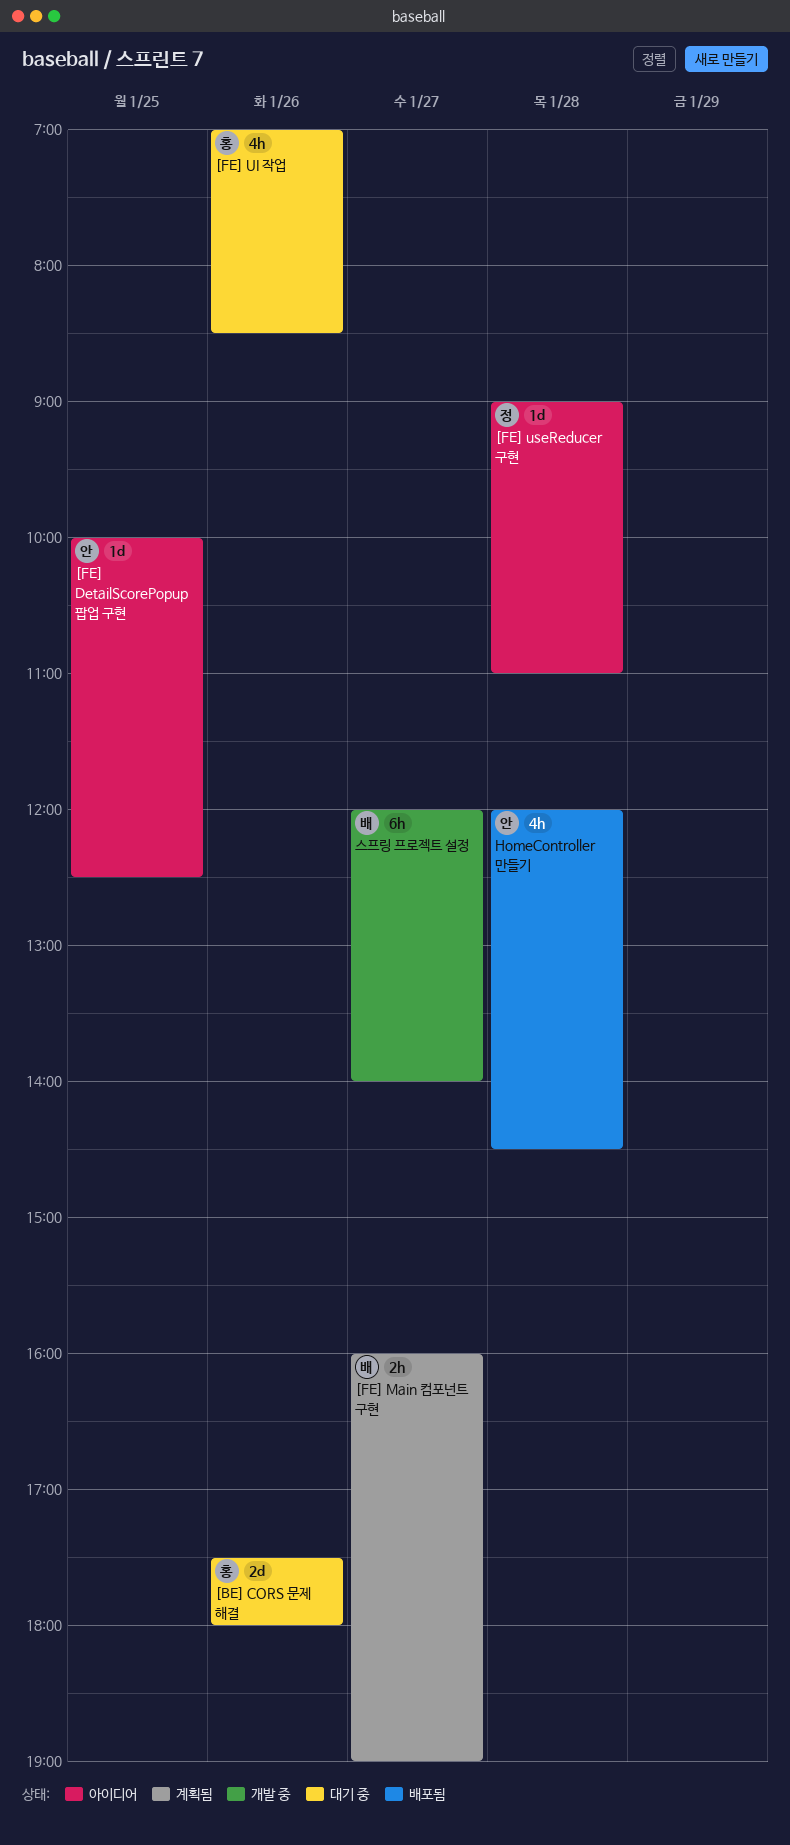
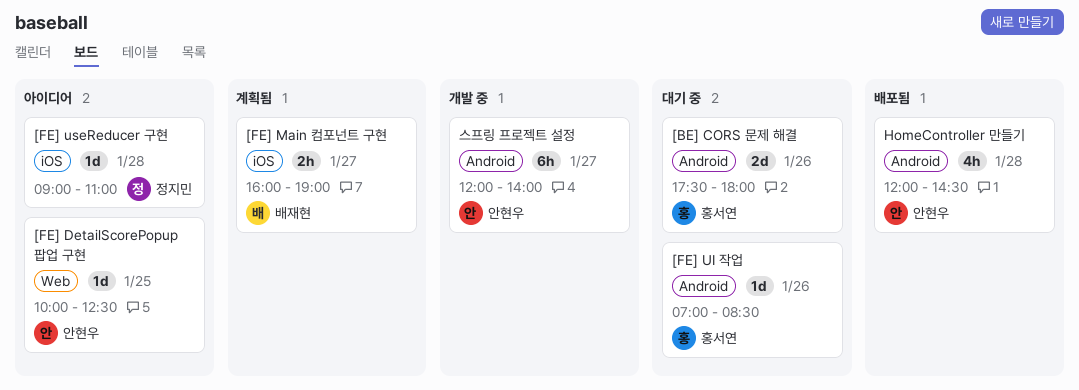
[FE] UI 작업, estimate: 4h -> 1d
스프링 프로젝트 설정, owner: 배재현 -> 안현우

